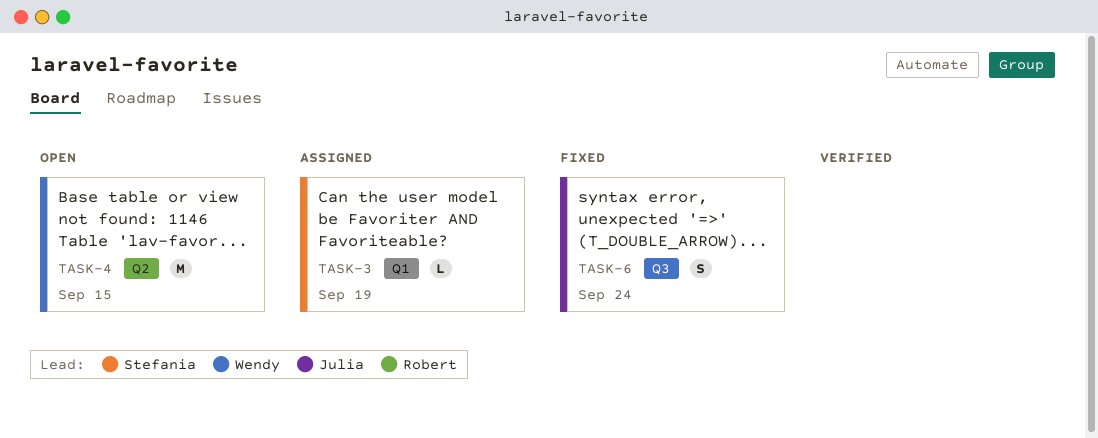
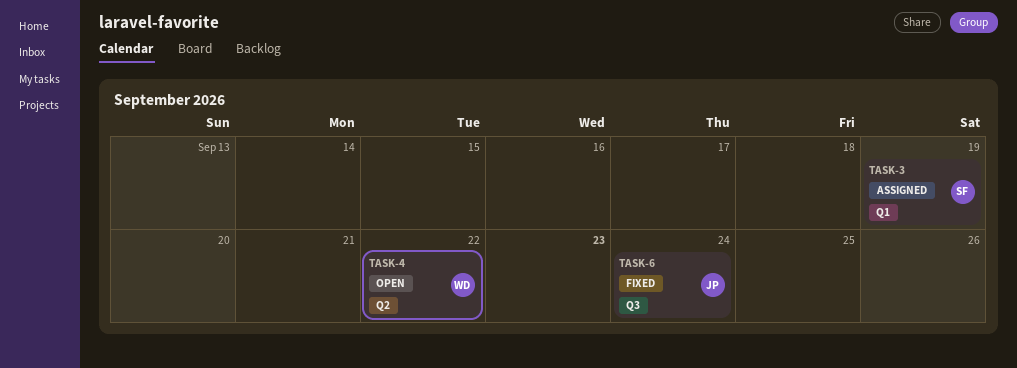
TASK-4, due: Sep 15 -> Sep 22

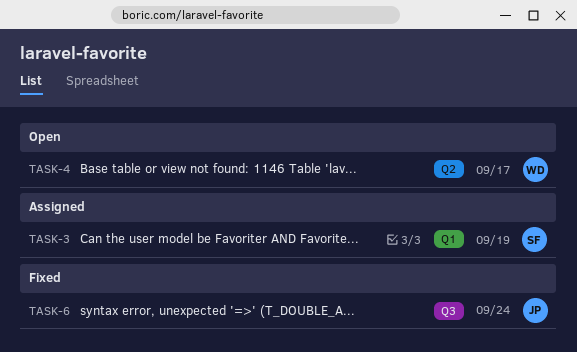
TASK-4, due: Sep 22 -> Sep 17

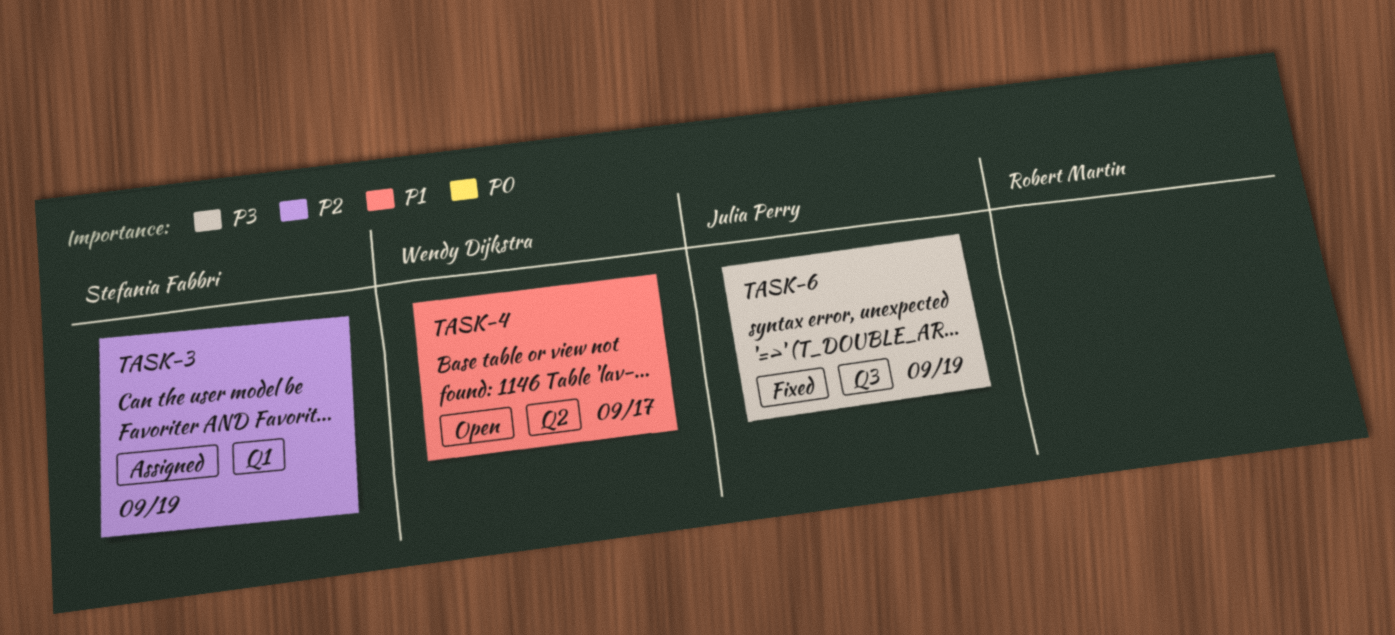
TASK-6, due: Sep 24 -> Sep 19

